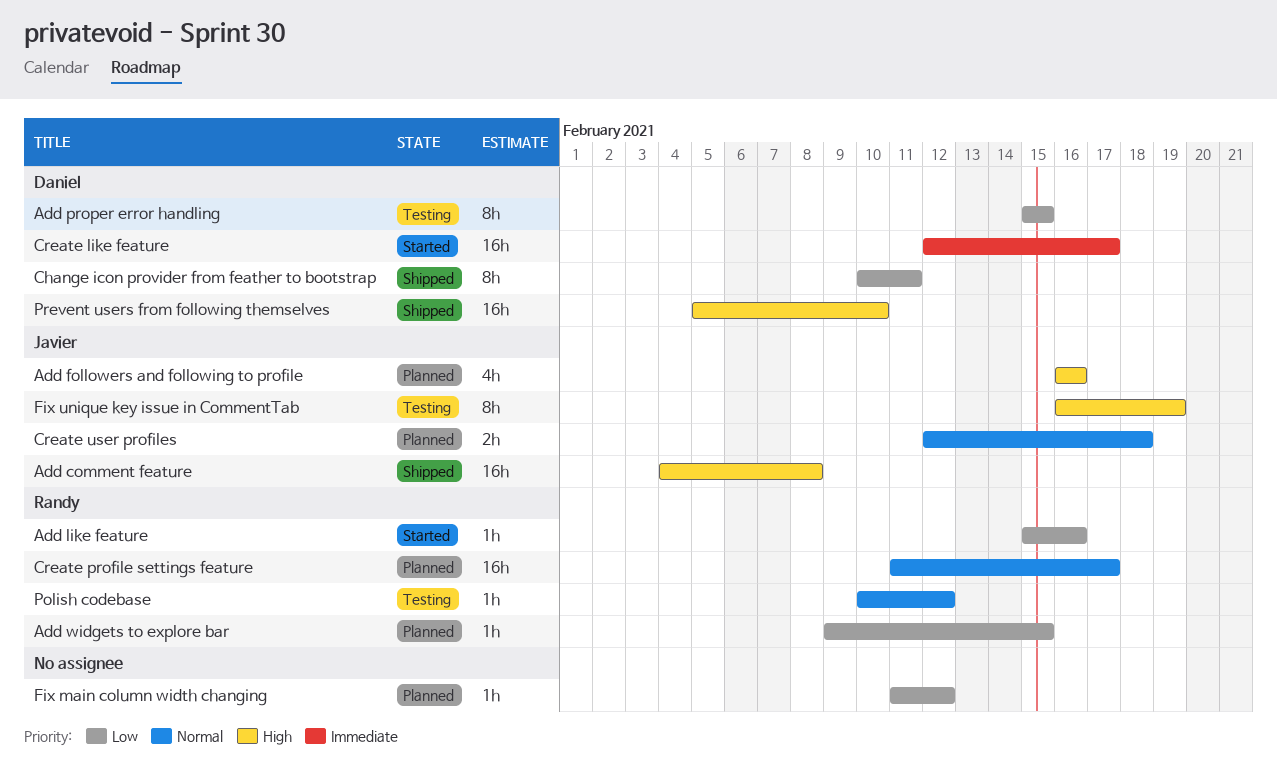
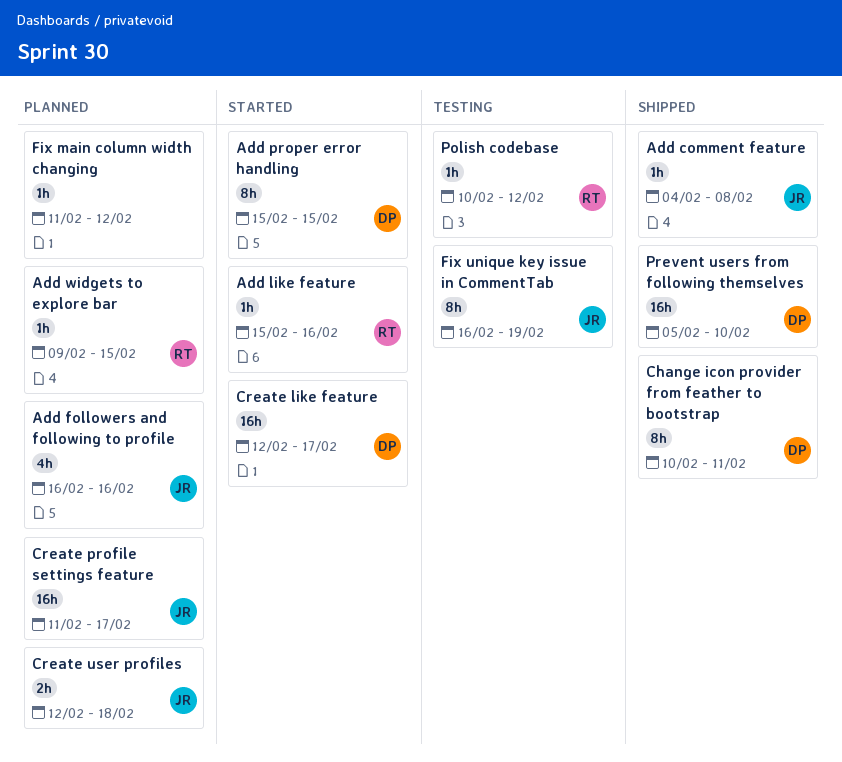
Add comment feature, estimate: 16h -> 1h
Add proper error handling, status: Testing -> Started
Create profile settings feature, owner: Randy -> Javier

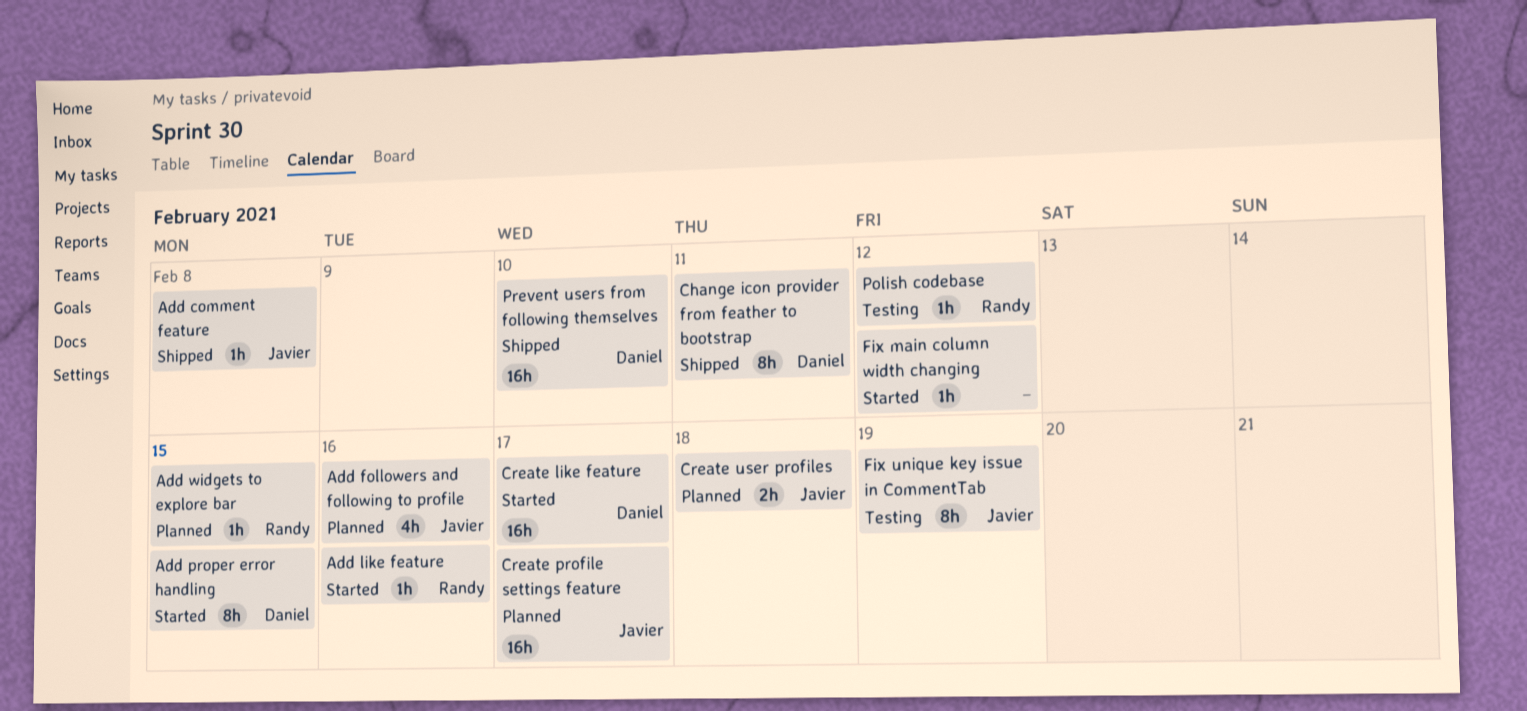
Fix main column width changing, status: Planned -> Started

